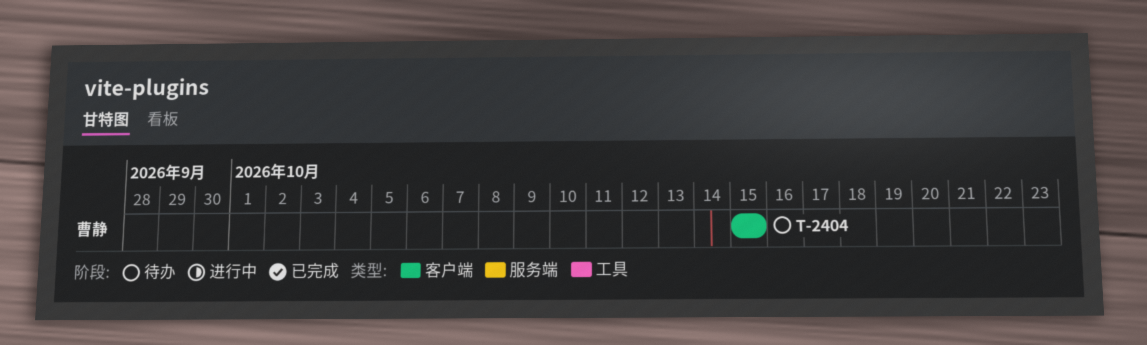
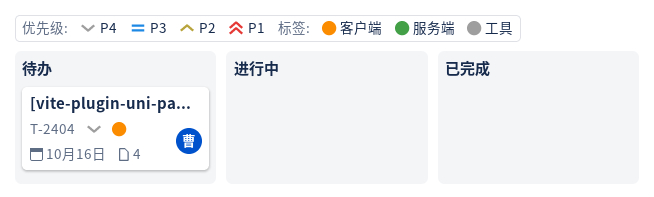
T-2404, due: Oct 15 -> Oct 16

